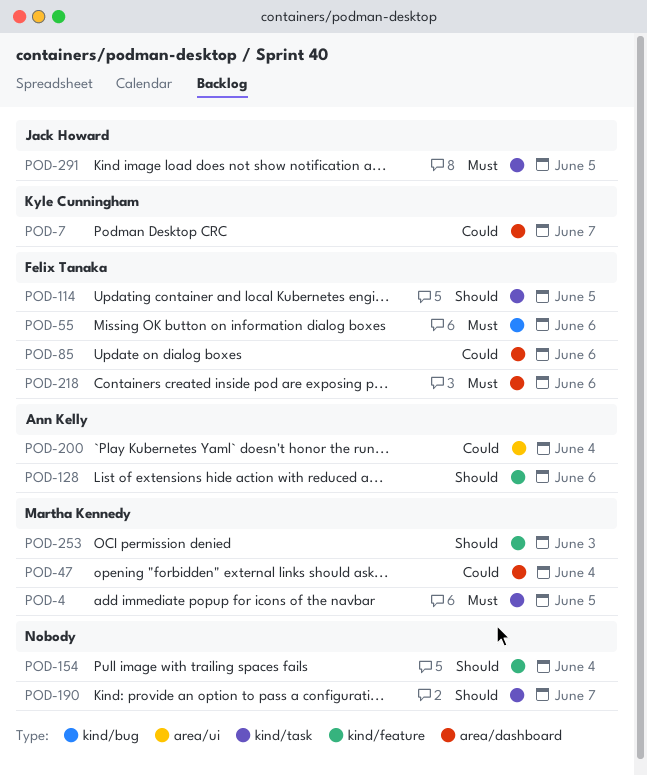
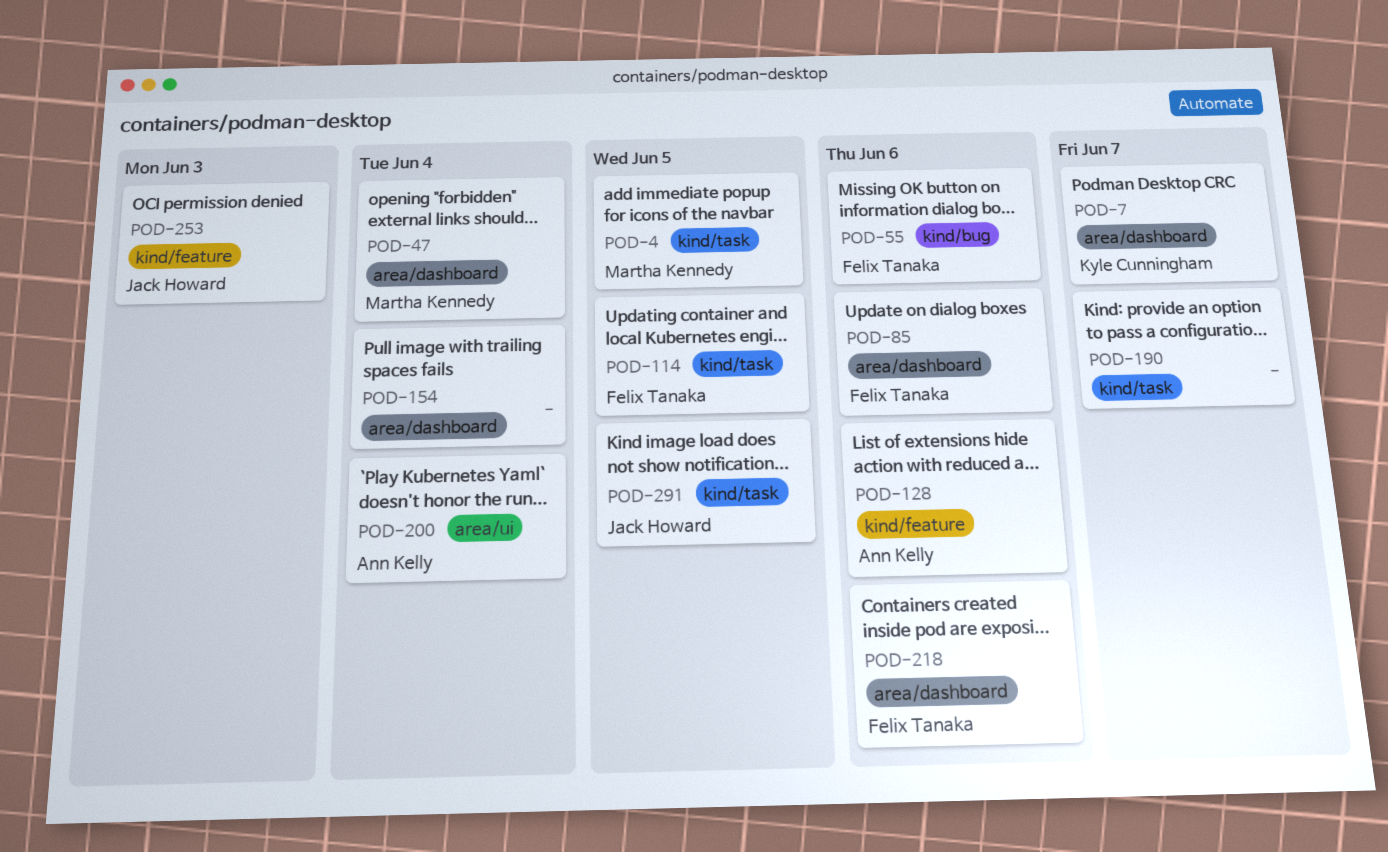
POD-154, label: kind/feature -> area/dashboard
POD-253, owner: Martha Kennedy -> Jack Howard

